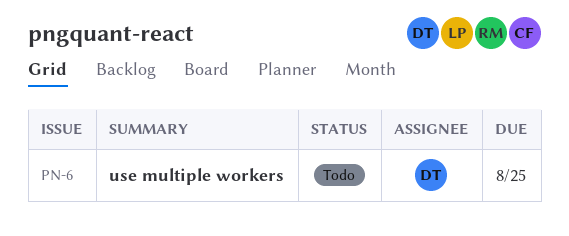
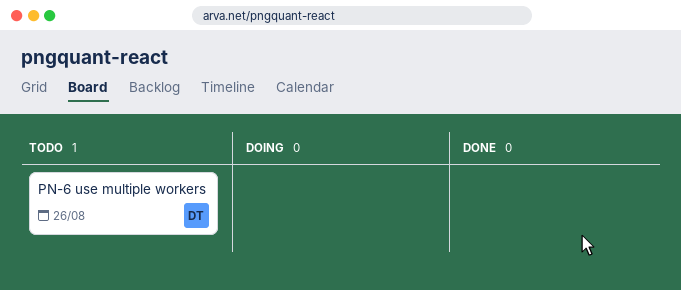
PN-6, due: Aug 25 -> Aug 26

